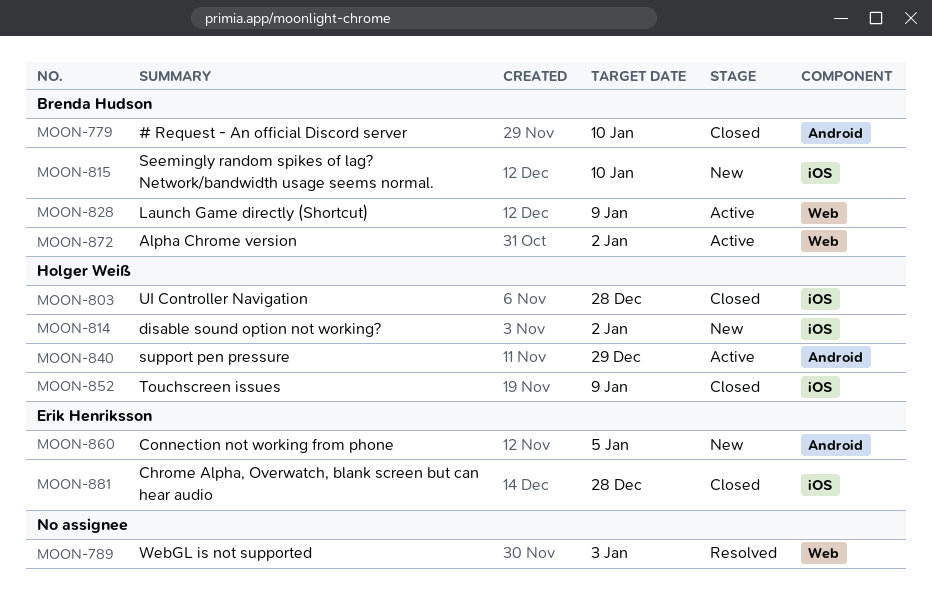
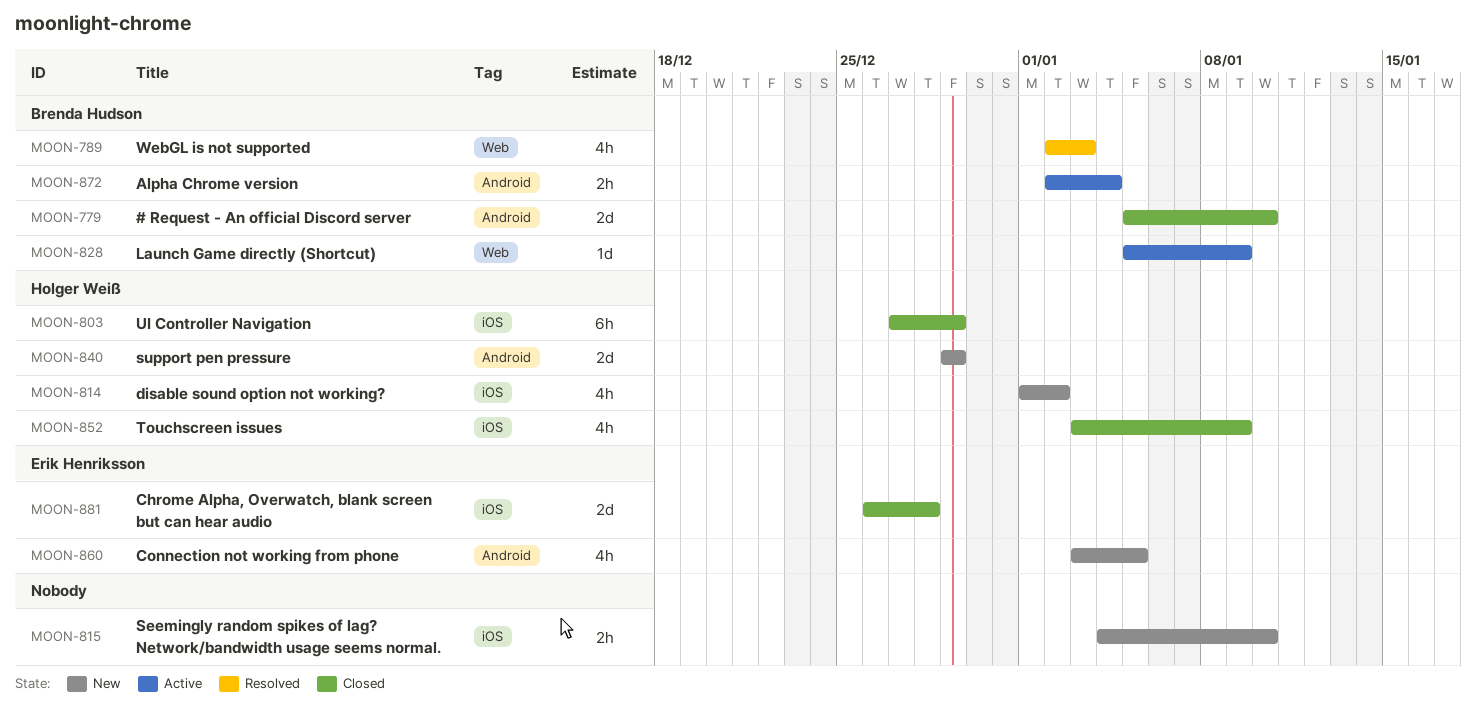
MOON-789, owner: none -> Brenda Hudson
MOON-803, due: Dec 28 -> Dec 29
MOON-815, owner: Brenda Hudson -> none
MOON-840, status: Active -> New
MOON-872, label: Web -> Android
MOON-872, due: Jan 2 -> Jan 4

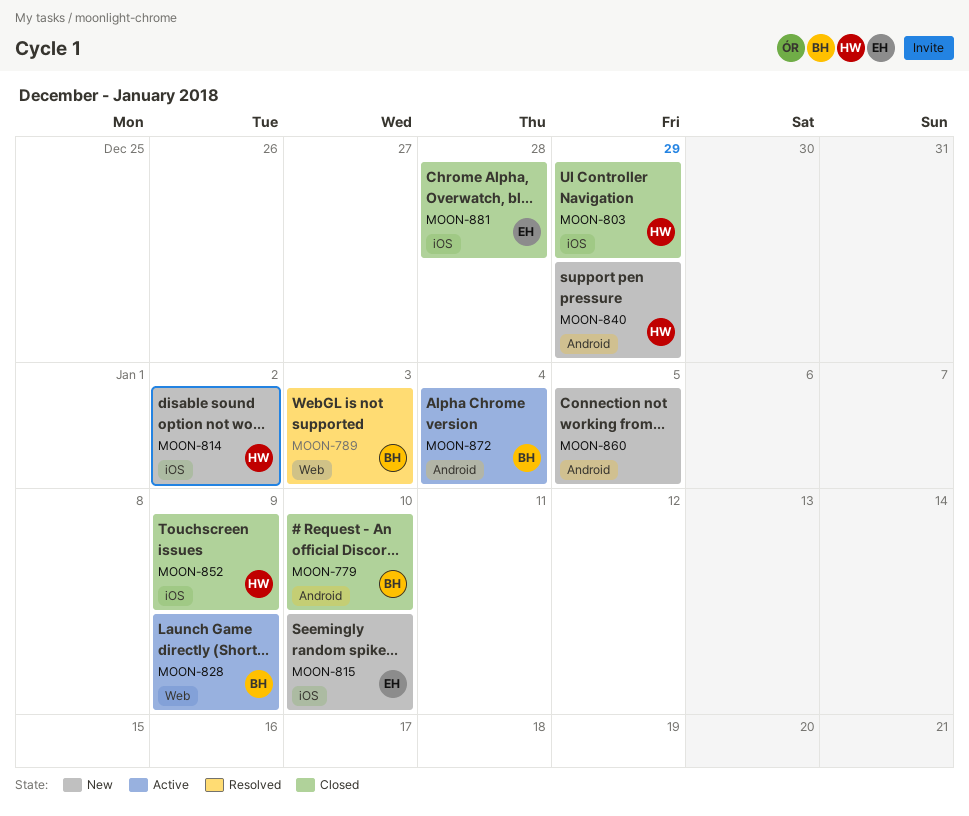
MOON-815, owner: none -> Erik Henriksson
MOON-860, owner: Erik Henriksson -> none

